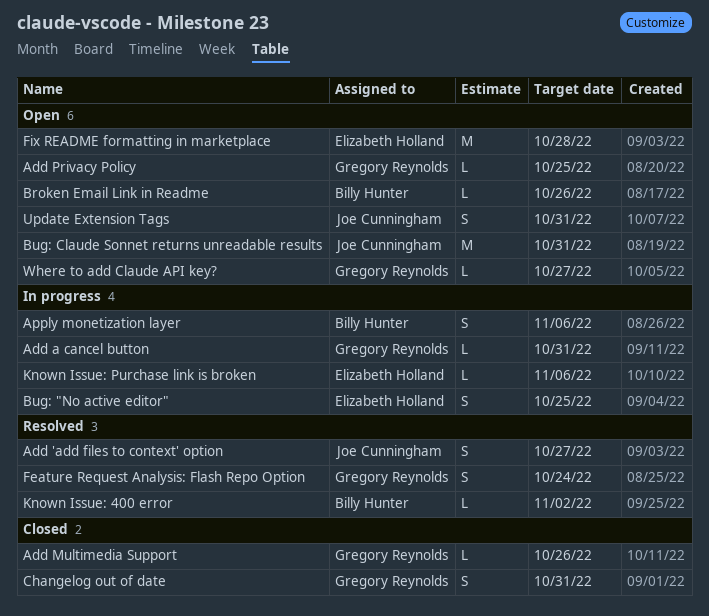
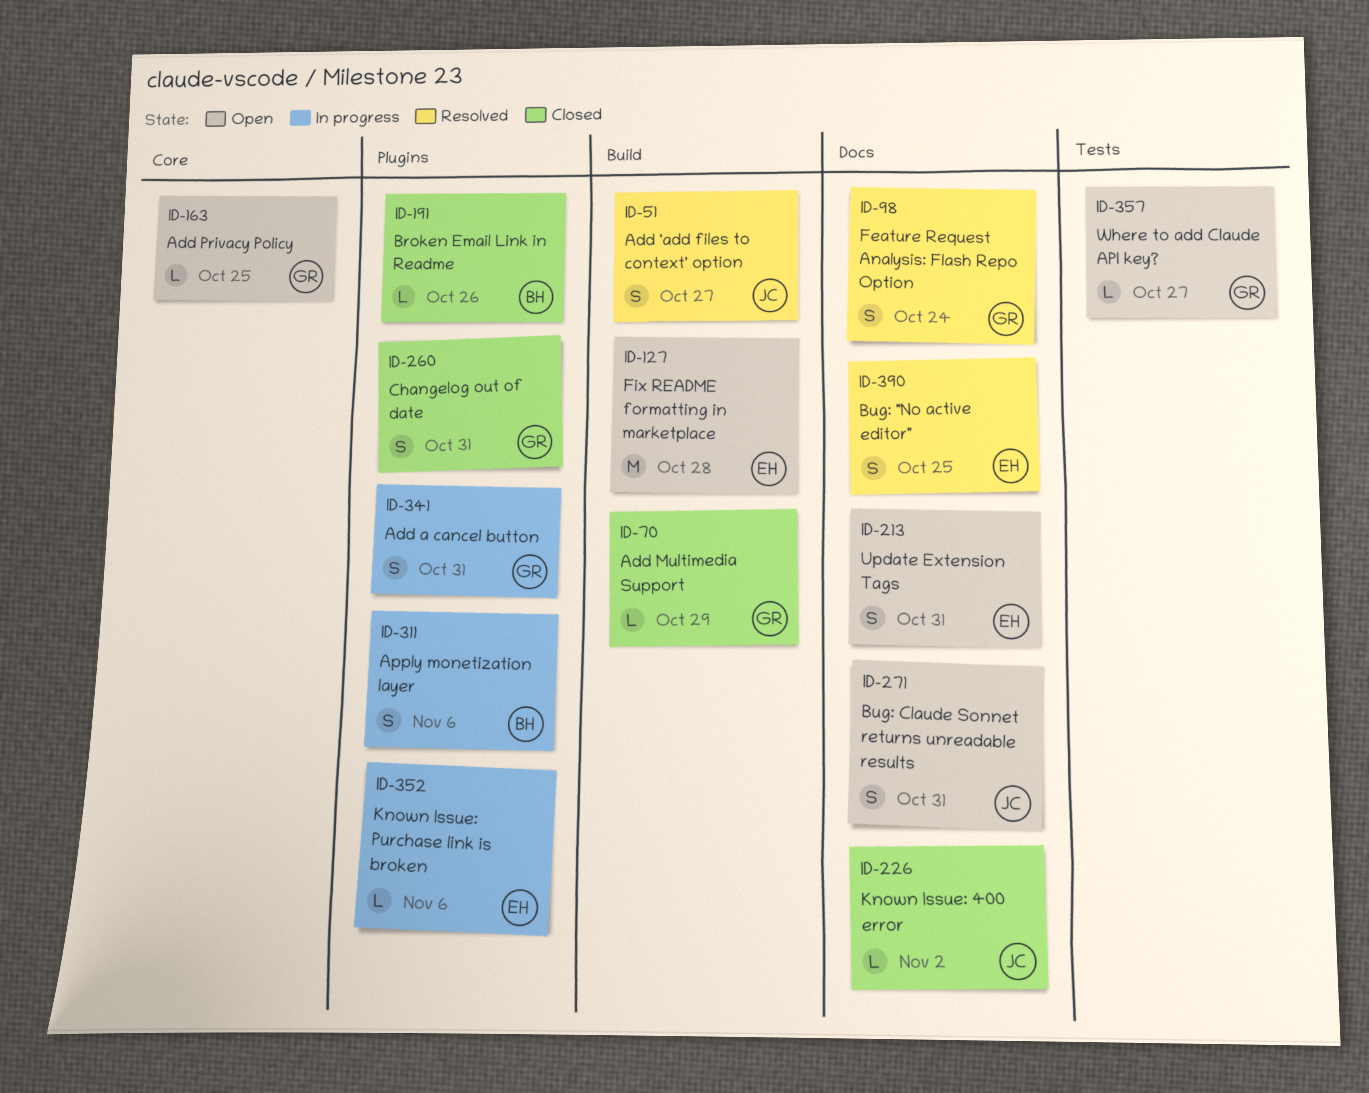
Add a cancel button, estimate: L -> S
Add Multimedia Support, due: Oct 26 -> Oct 29
Broken Email Link in Readme, status: Open -> Closed
Bug: "No active editor", status: In progress -> Resolved
Bug: Claude Sonnet returns unreadable results, estimate: M -> S
Known Issue: 400 error, status: Resolved -> Closed
Known Issue: 400 error, owner: Billy Hunter -> Joe Cunningham
Update Extension Tags, owner: Joe Cunningham -> Elizabeth Holland

